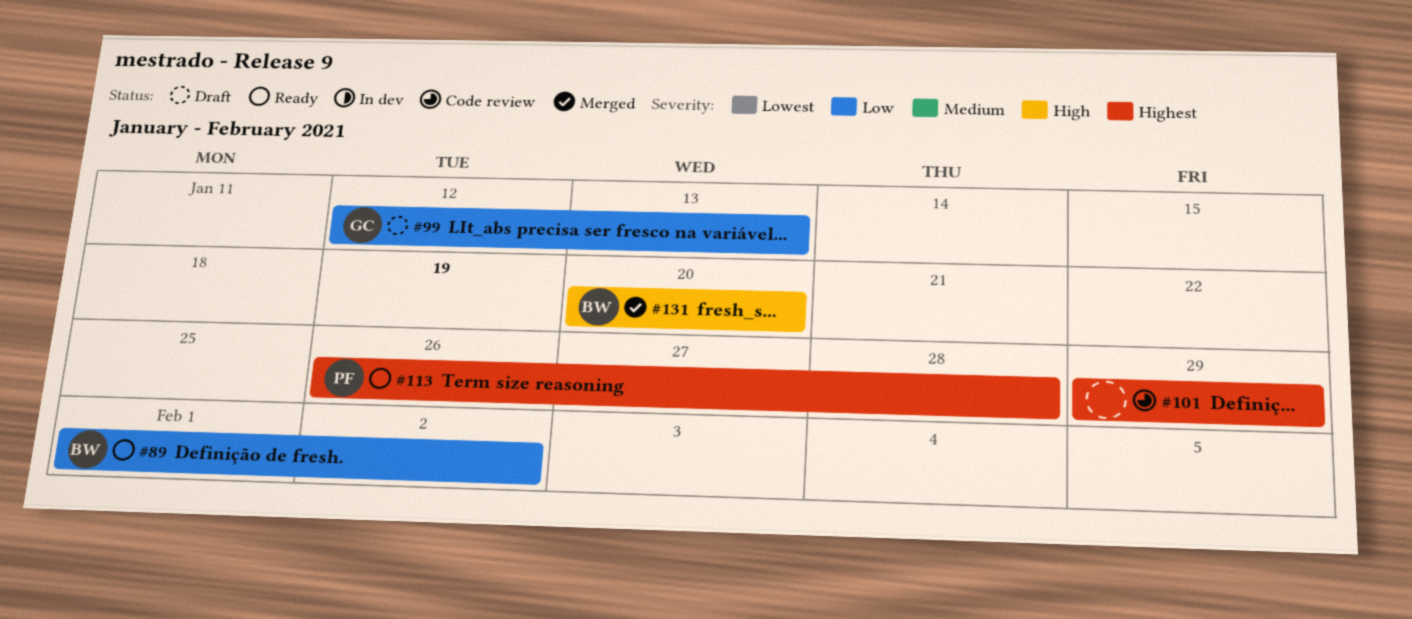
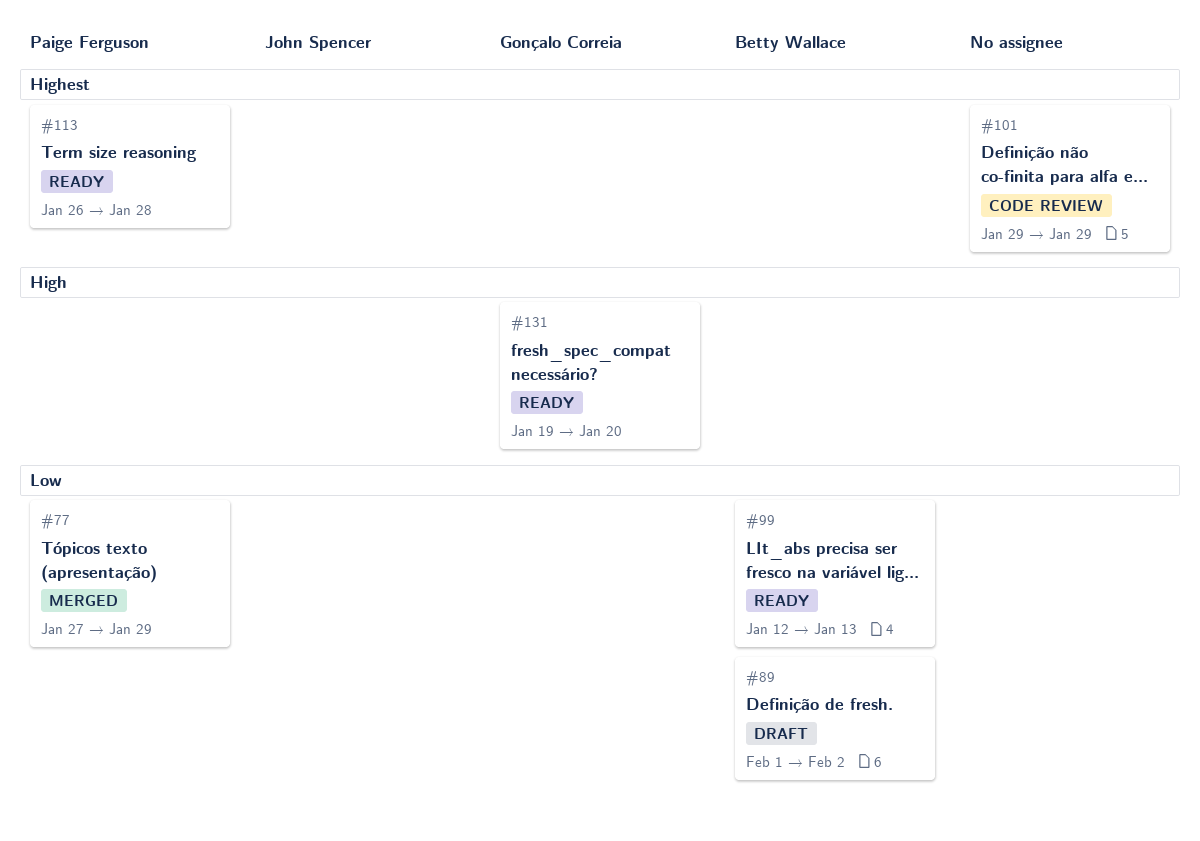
#77: none -> present
#89, status: Ready -> Draft
#99, status: Draft -> Ready
#99, owner: Gonçalo Correia -> Betty Wallace
#131, status: Merged -> Ready
#131, owner: Betty Wallace -> Gonçalo Correia
#131, start: Jan 20 -> Jan 19

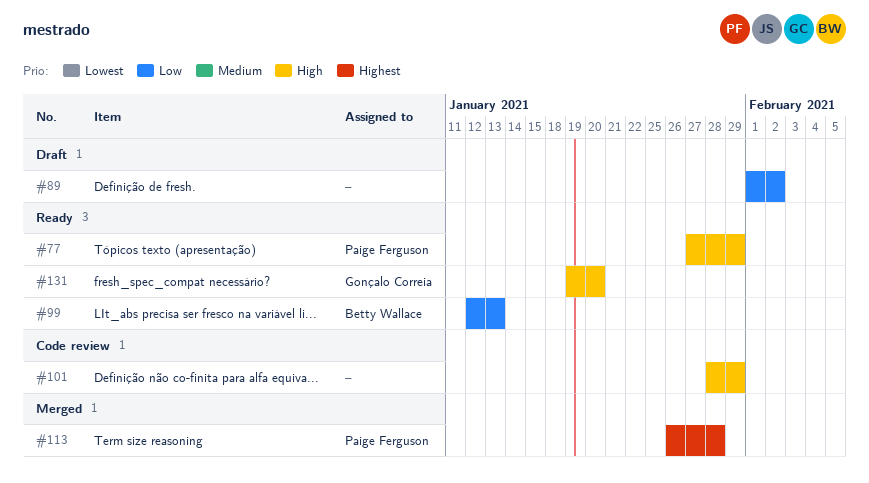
#77, status: Merged -> Ready
#77, priority: Low -> High
#89, owner: Betty Wallace -> none
#101, priority: Highest -> High
#101, start: Jan 29 -> Jan 28
#113, status: Ready -> Merged

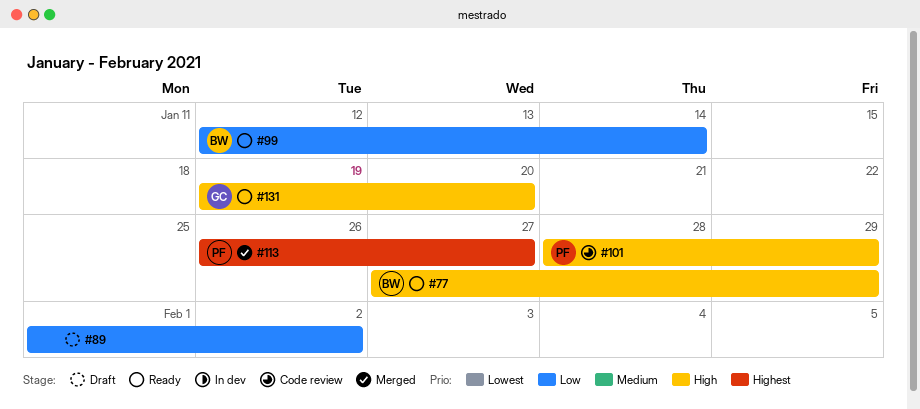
#77, owner: Paige Ferguson -> Betty Wallace
#99, due: Jan 13 -> Jan 14
#101, owner: none -> Paige Ferguson
#113, due: Jan 28 -> Jan 27

